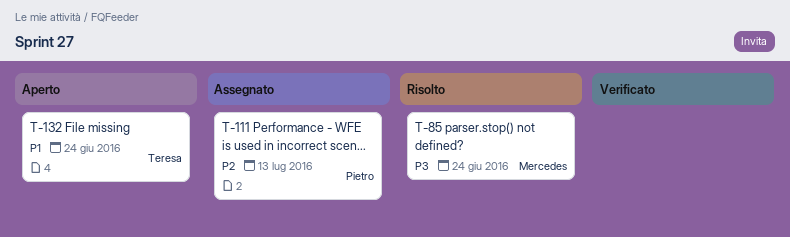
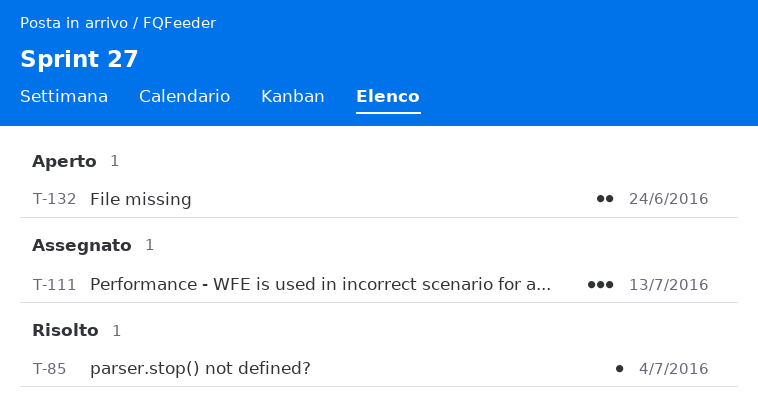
T-85, due: Jun 24 -> Jul 4

